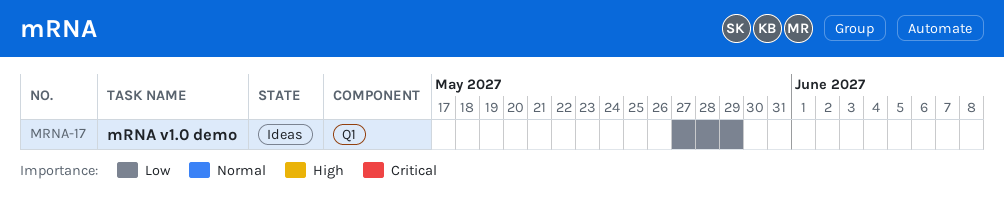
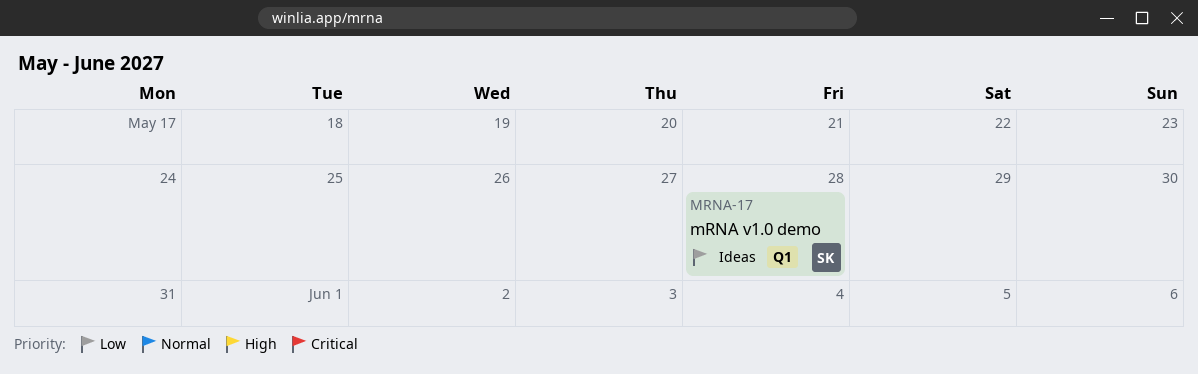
MRNA-17, due: May 29 -> May 28

